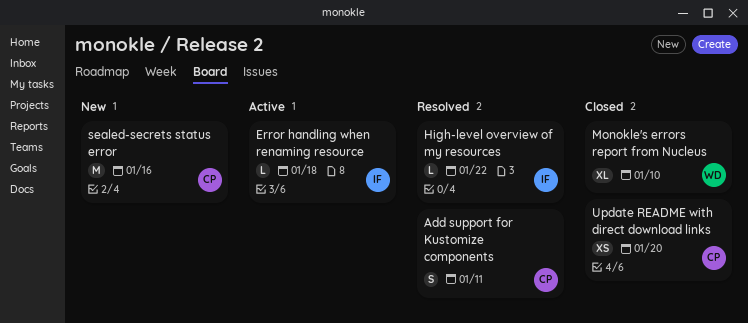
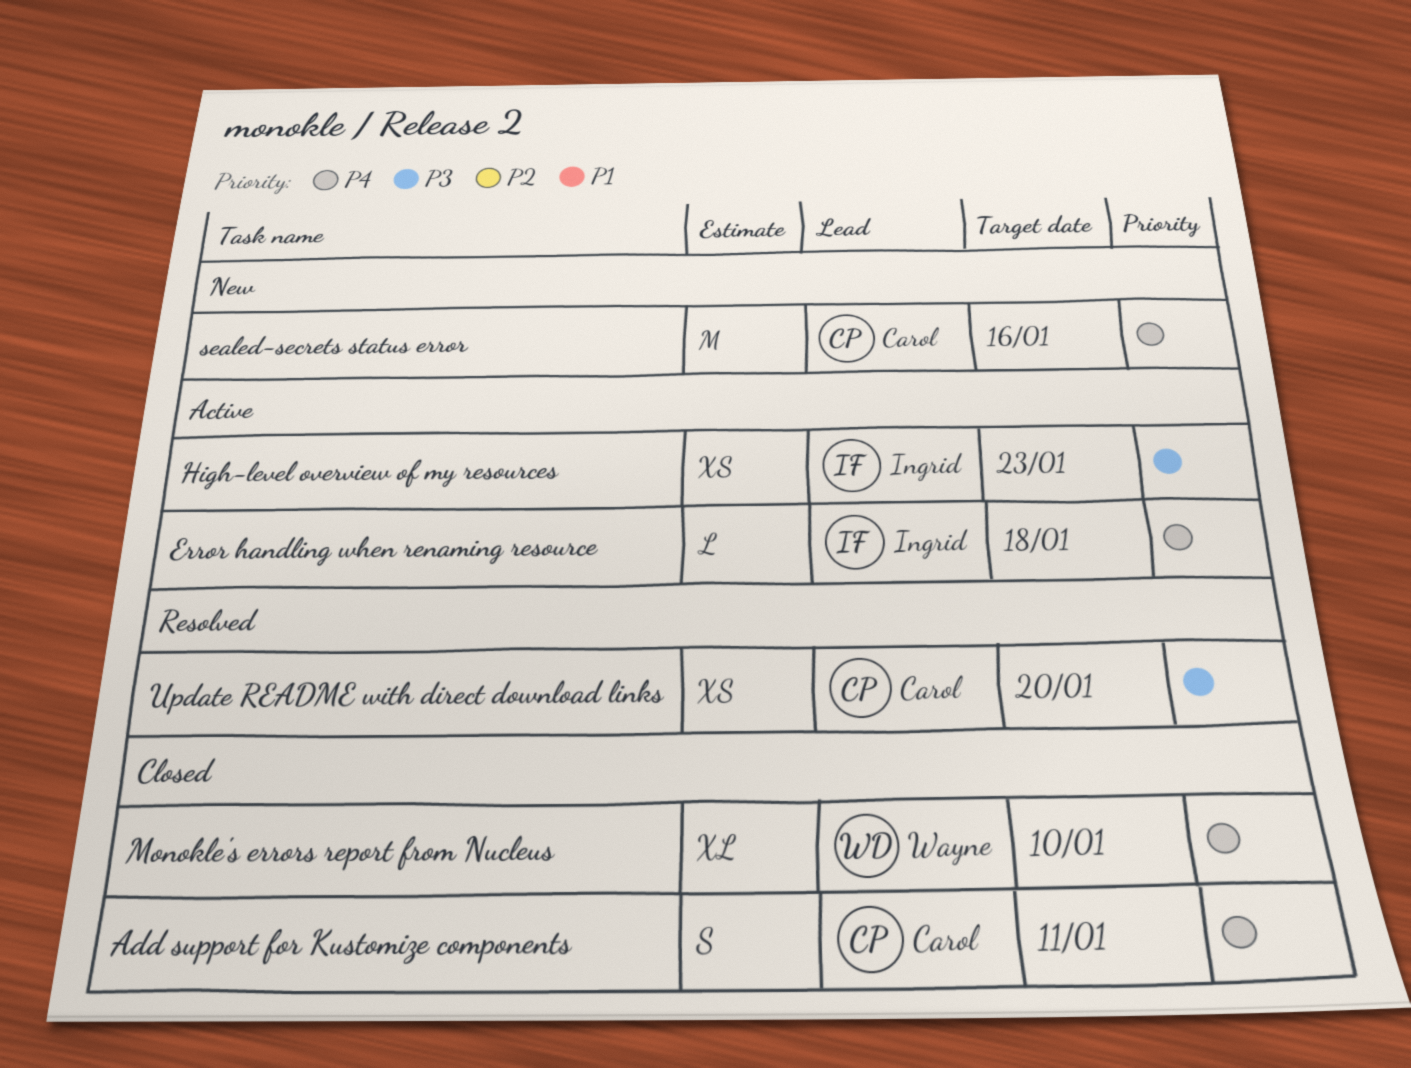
Add support for Kustomize components, status: Resolved -> Closed
High-level overview of my resources, status: Resolved -> Active
High-level overview of my resources, estimate: L -> XS
High-level overview of my resources, due: Jan 22 -> Jan 23
Update README with direct download links, status: Closed -> Resolved

